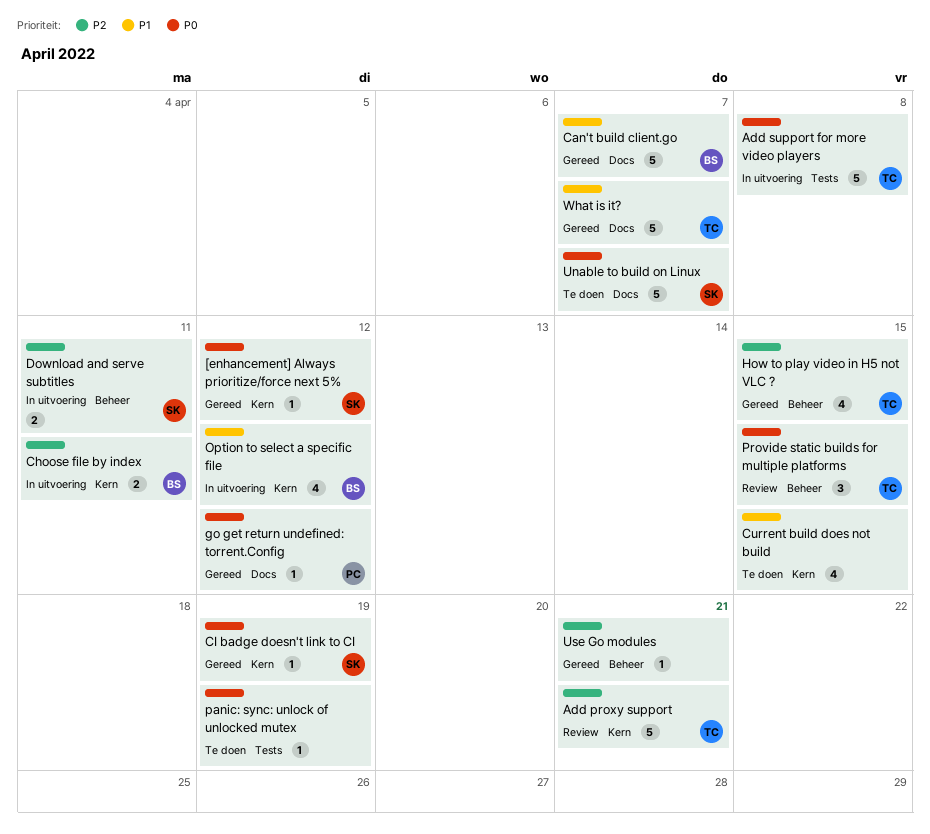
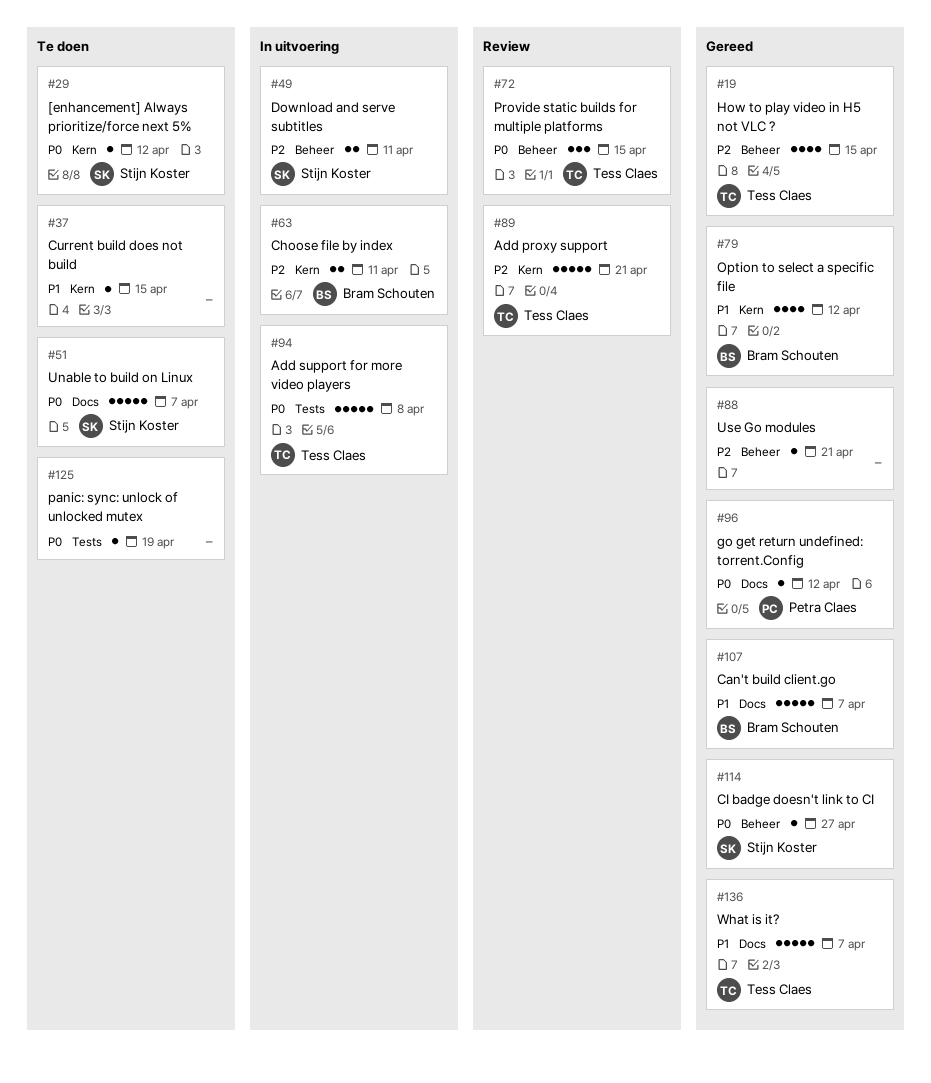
[enhancement] Always prioritize/force next 5%, status: Gereed -> Te doen
CI badge doesn't link to CI, label: Kern -> Beheer
CI badge doesn't link to CI, due: Apr 19 -> Apr 27
Current build does not build, estimate: 4 -> 1
Option to select a specific file, status: In uitvoering -> Gereed

